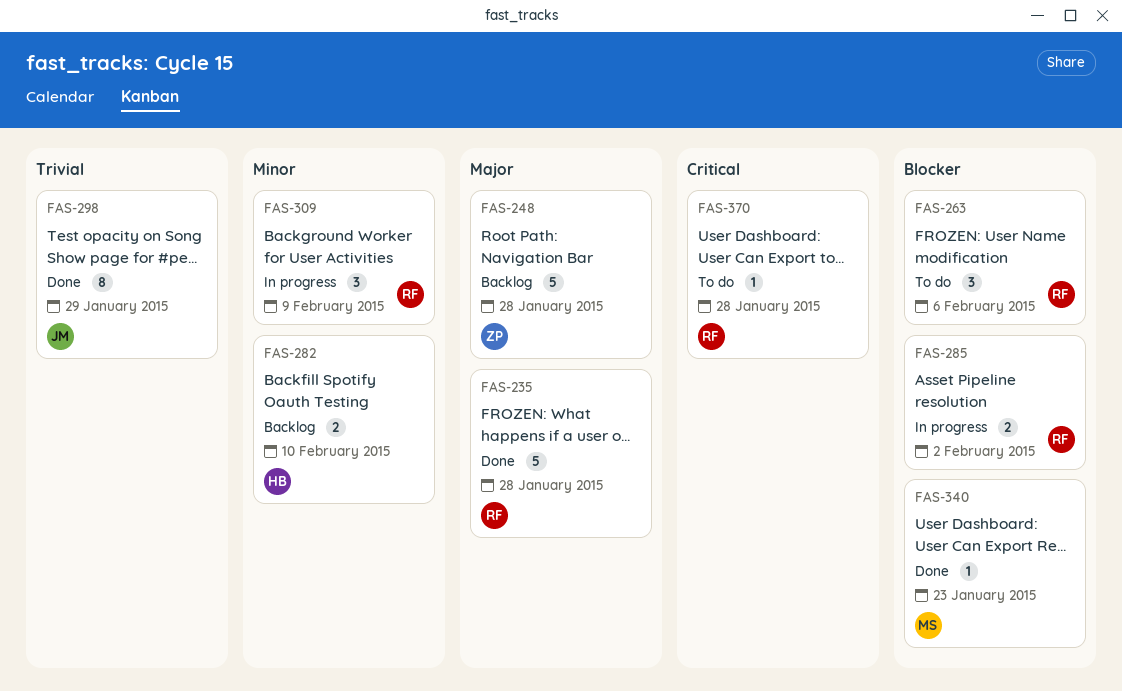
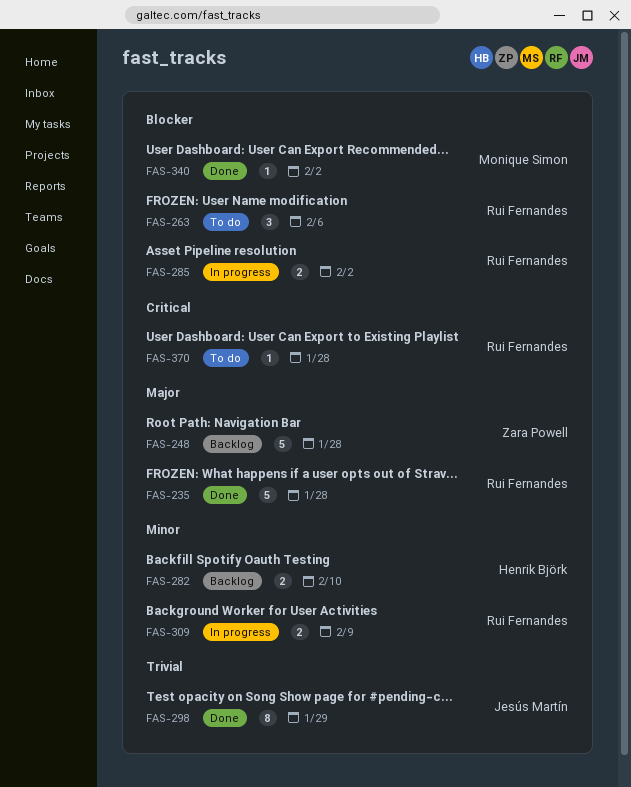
FAS-309, estimate: 3 -> 2
FAS-340, due: Jan 23 -> Feb 2

